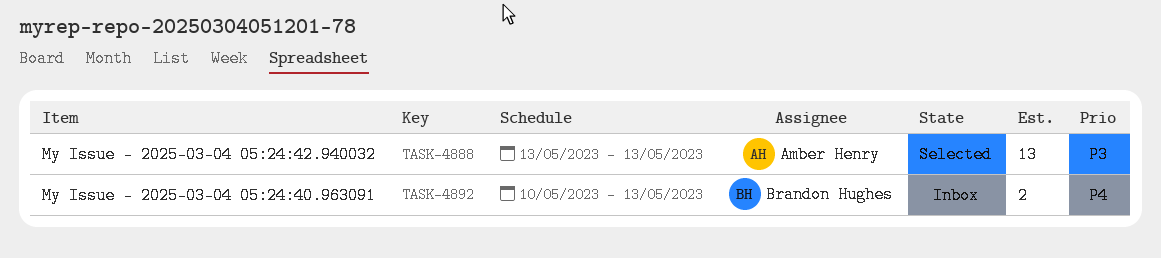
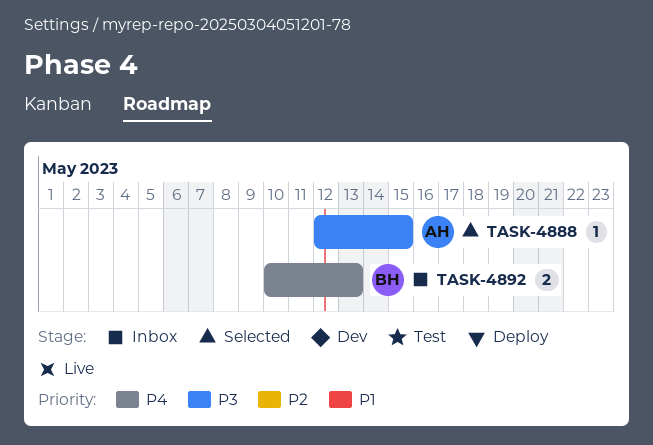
TASK-4888, estimate: 13 -> 1
TASK-4888, start: May 13 -> May 12
TASK-4888, due: May 13 -> May 15

